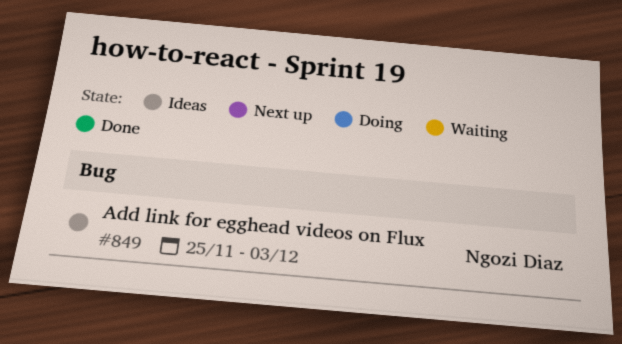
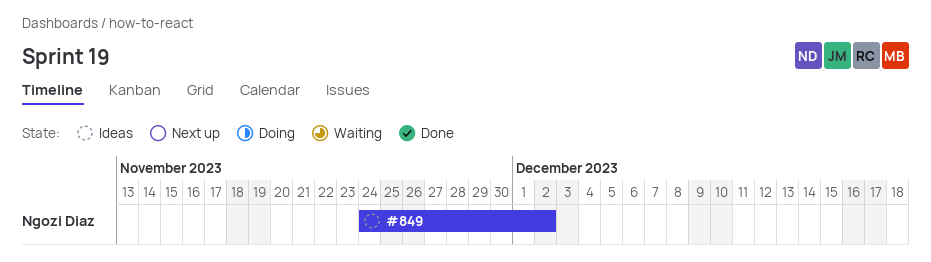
#849, start: Nov 25 -> Nov 24
#849, due: Dec 3 -> Dec 2

